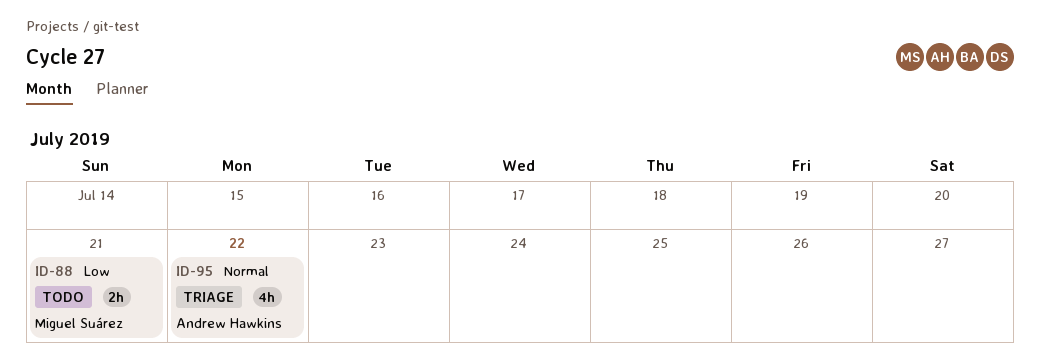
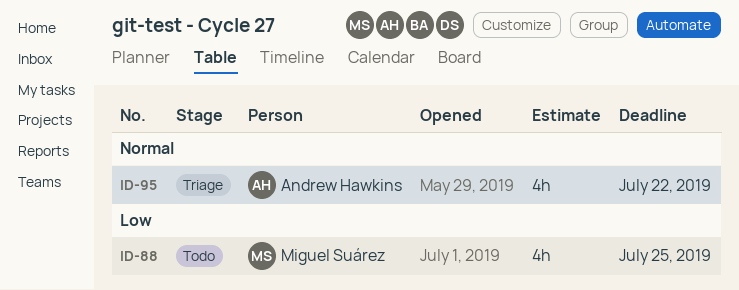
ID-88, estimate: 2h -> 4h
ID-88, due: Jul 21 -> Jul 25

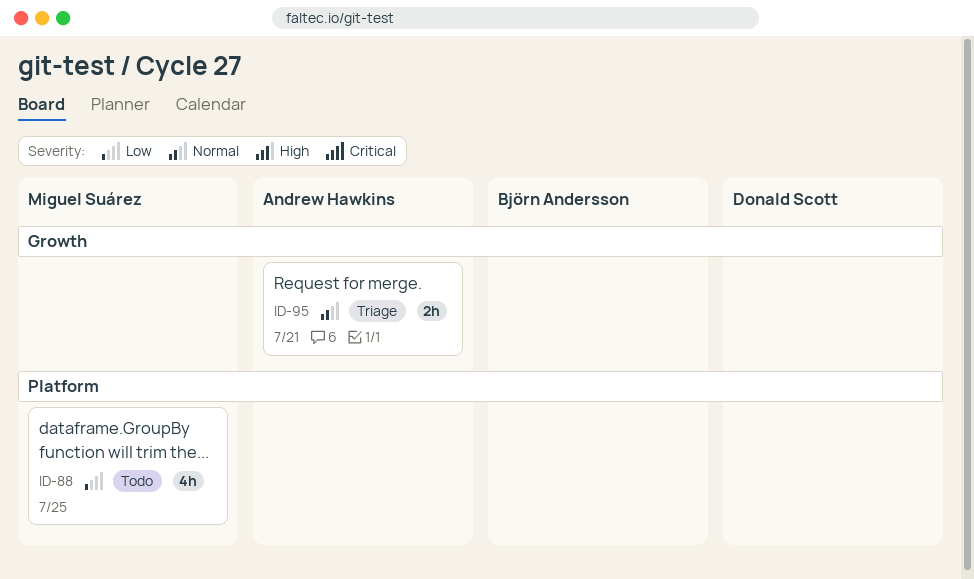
ID-95, estimate: 4h -> 2h
ID-95, due: Jul 22 -> Jul 21

